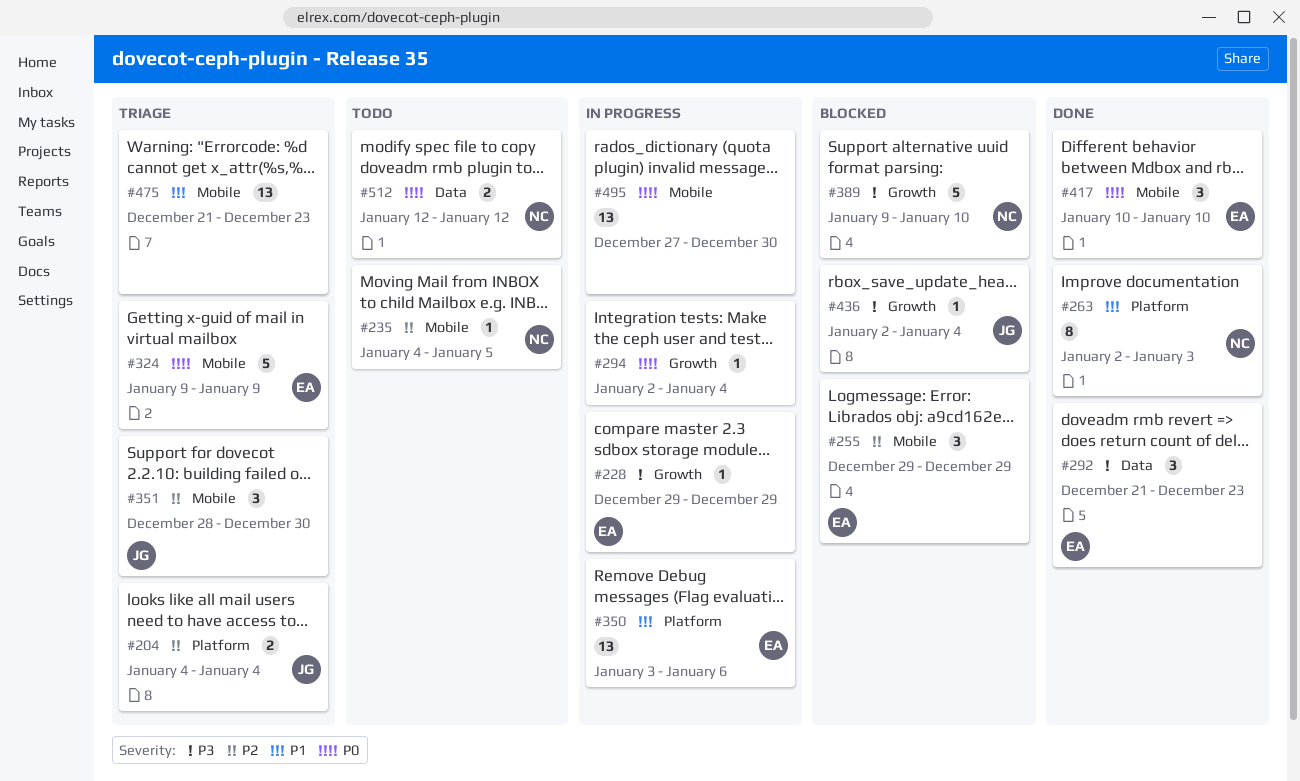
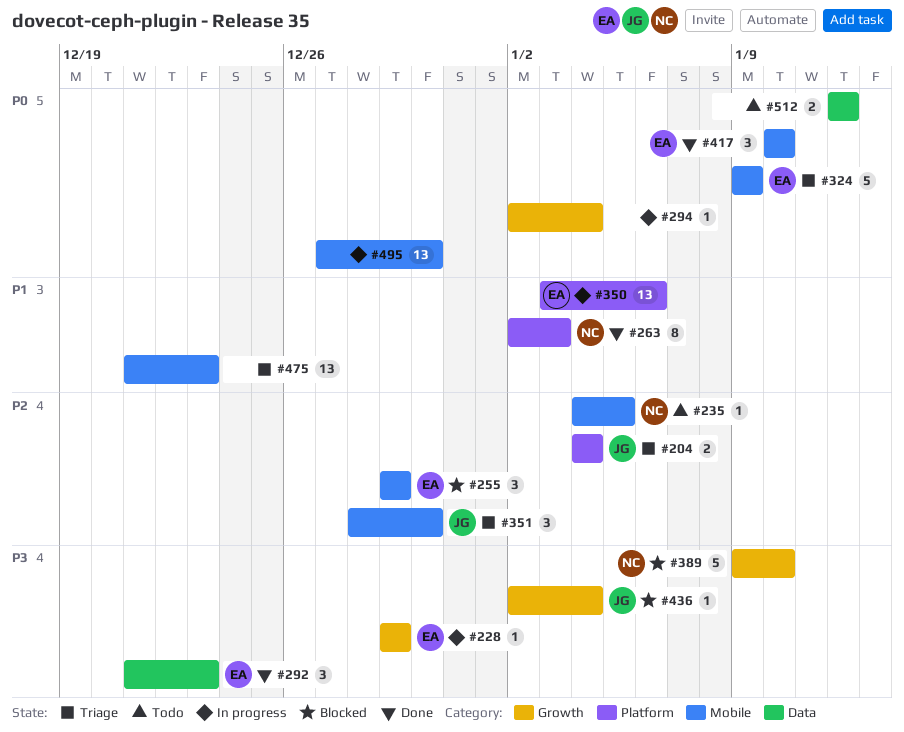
#512, owner: NC -> none

